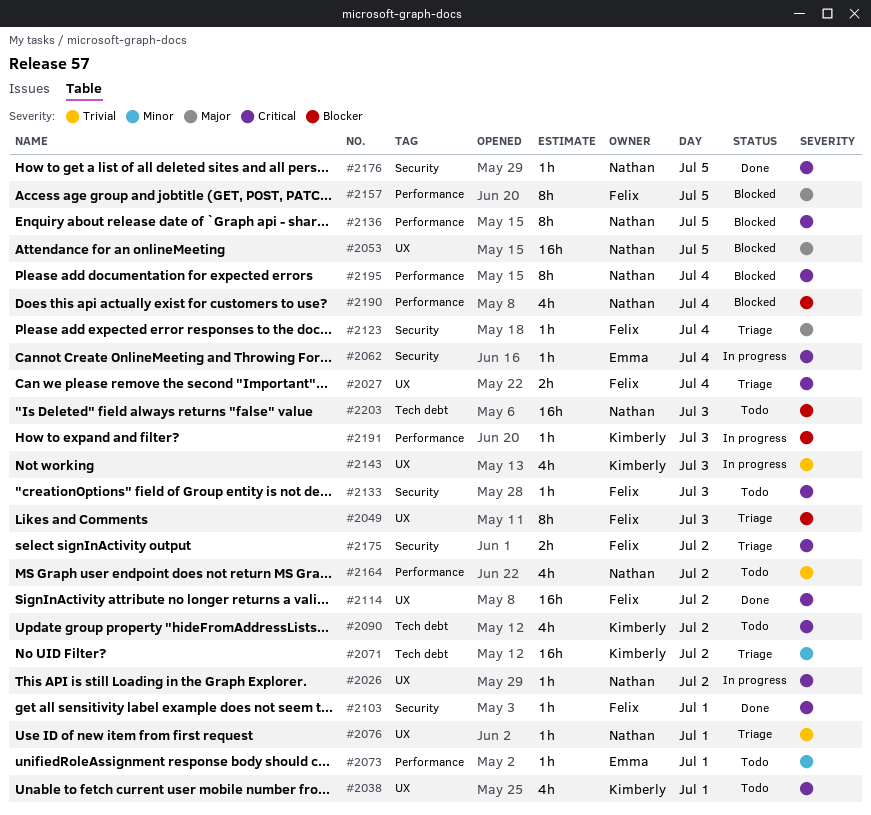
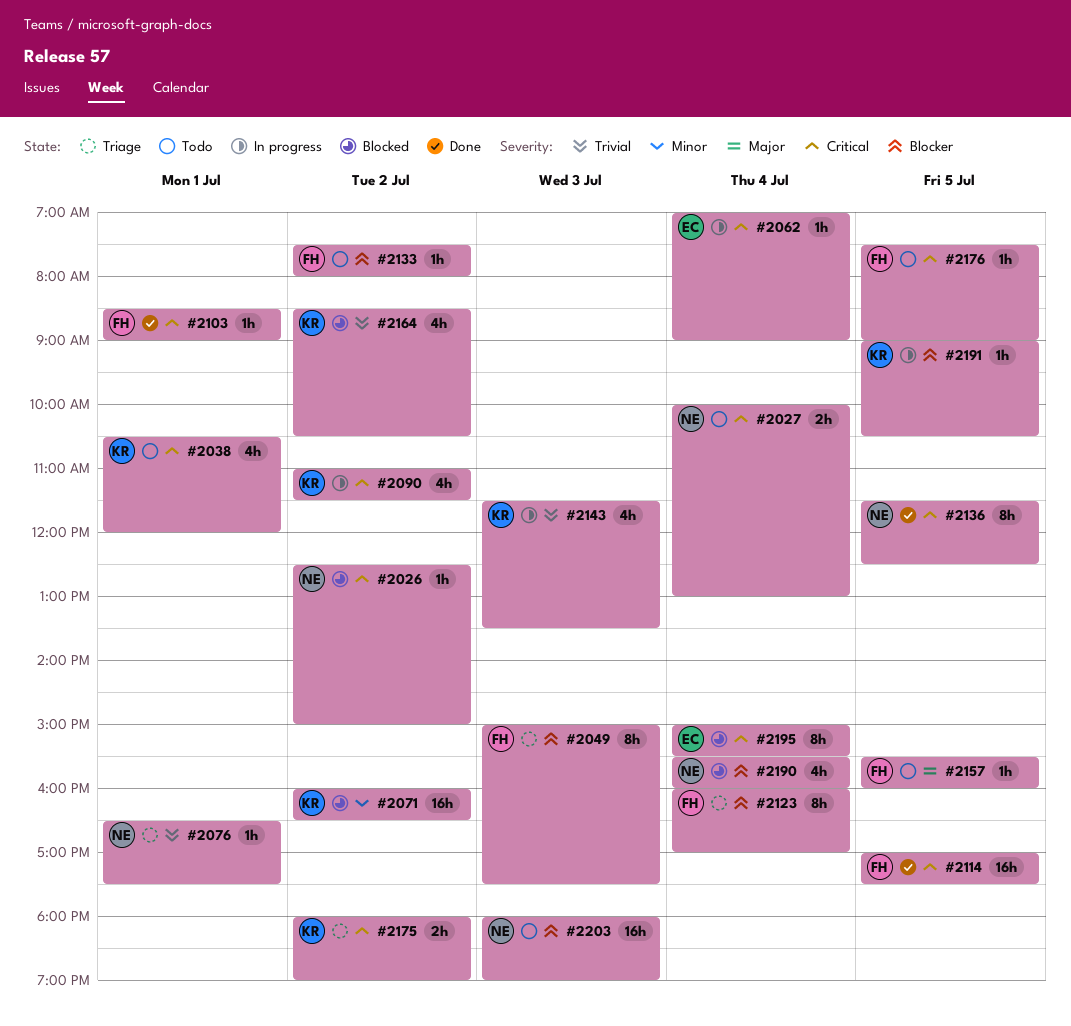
#2026, status: In progress -> Blocked
#2027, status: Triage -> Todo
#2027, owner: Felix -> Nathan
#2053: present -> none
#2071, status: Triage -> Blocked
#2073: present -> none
#2090, status: Todo -> In progress
#2114, day: Jul 2 -> Jul 5
#2123, priority: Major -> Blocker
#2123, estimate: 1h -> 8h
#2133, priority: Critical -> Blocker
#2133, day: Jul 3 -> Jul 2
#2136, status: Blocked -> Done
#2157, status: Blocked -> Todo
#2157, estimate: 8h -> 1h
#2164, status: Todo -> Blocked
#2164, owner: Nathan -> Kimberly
#2175, owner: Felix -> Kimberly
#2176, status: Done -> Todo
#2176, owner: Nathan -> Felix
#2191, day: Jul 3 -> Jul 5
#2195, owner: Nathan -> Emma

